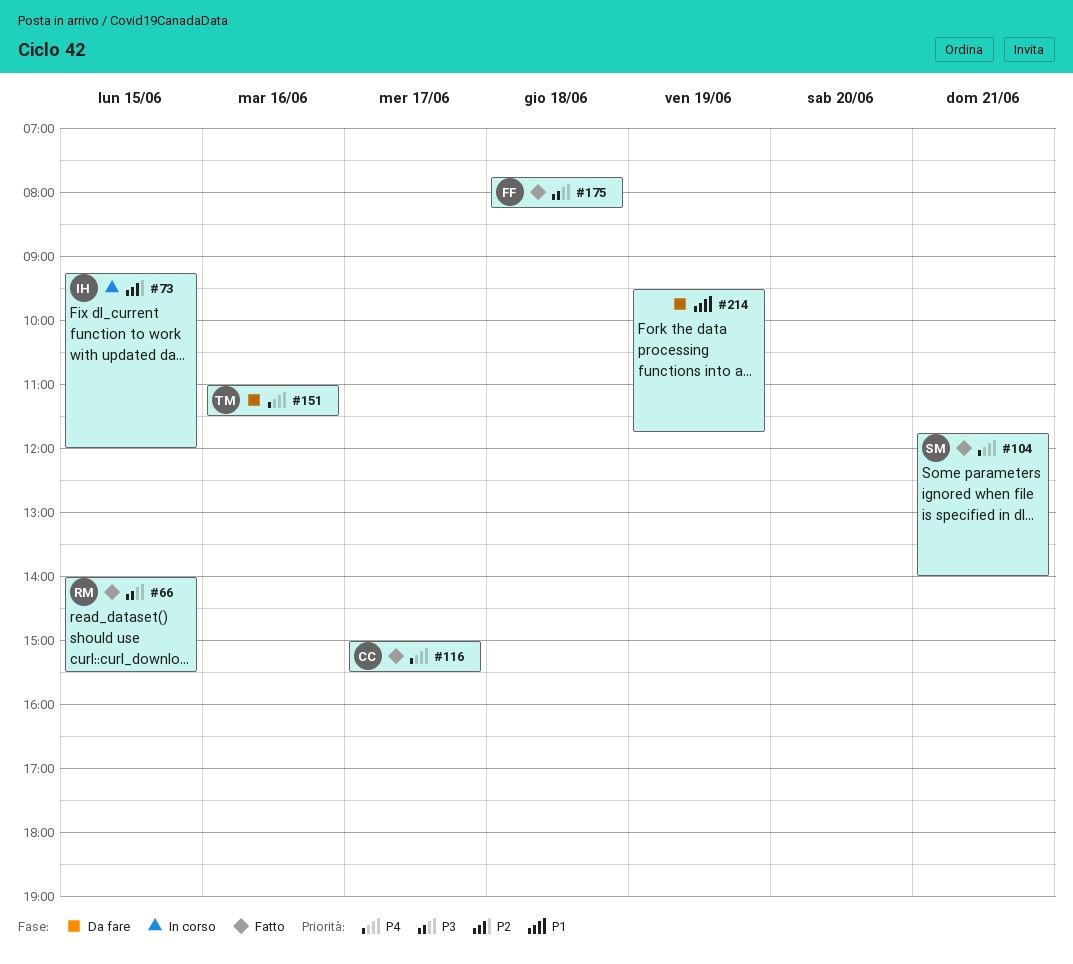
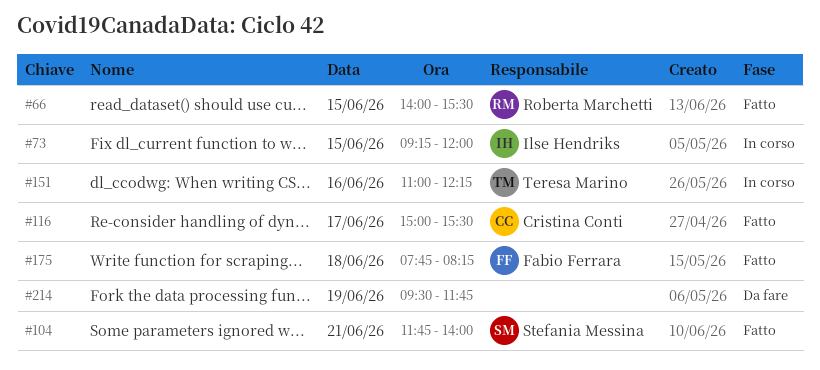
#151, status: Da fare -> In corso
#151, ends: 11:30 -> 12:15

